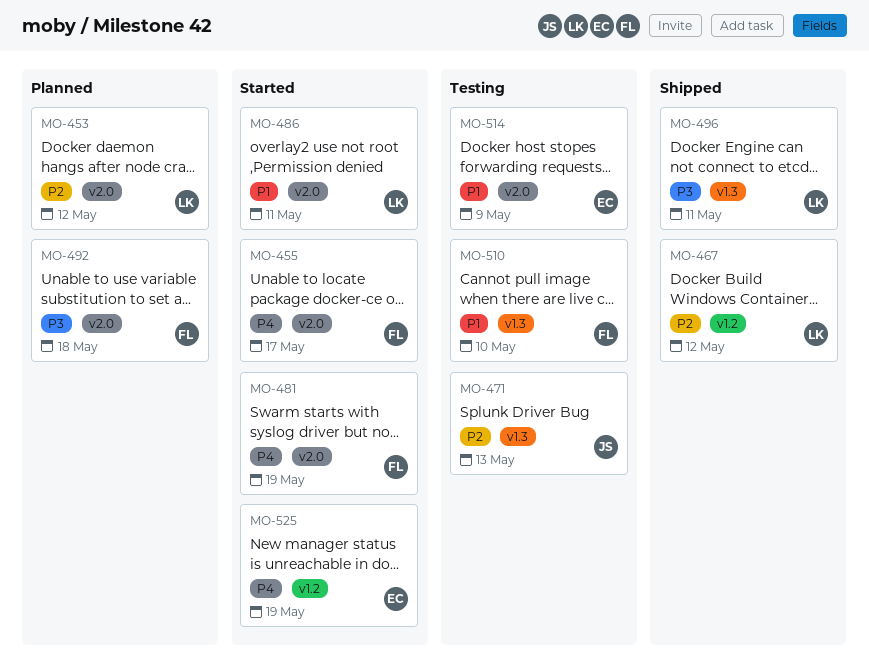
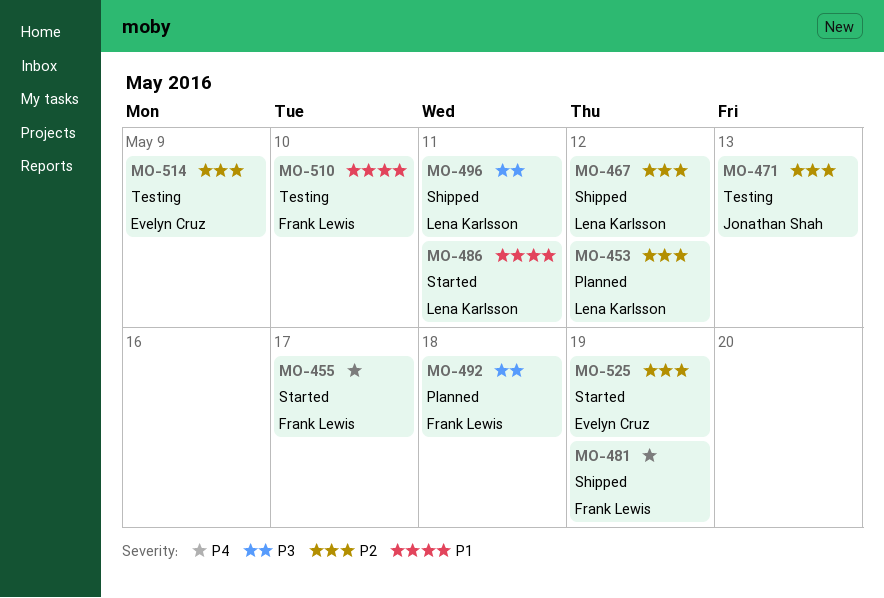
MO-481, status: Started -> Shipped
MO-514, priority: P1 -> P2
MO-525, priority: P4 -> P2

